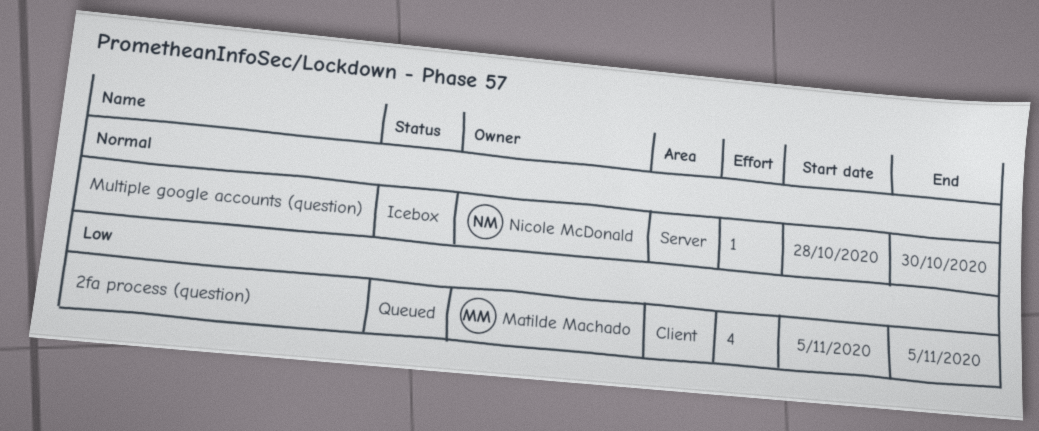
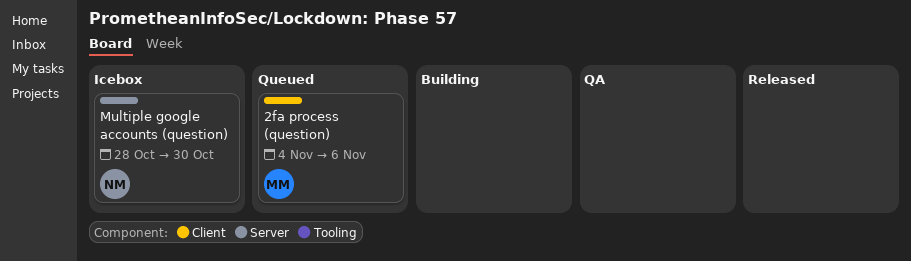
2fa process (question), start: Nov 5 -> Nov 4
2fa process (question), due: Nov 5 -> Nov 6

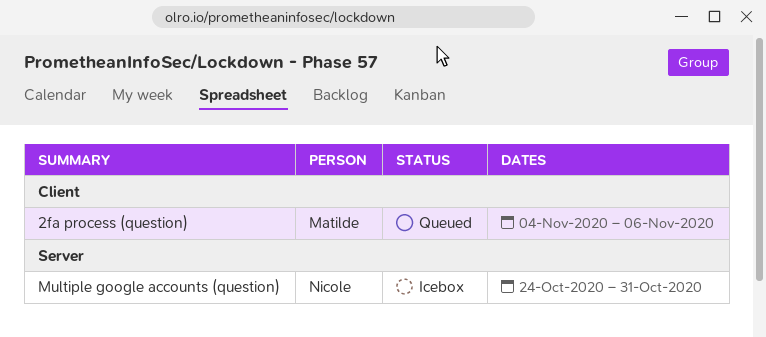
Multiple google accounts (question), start: Oct 28 -> Oct 24
Multiple google accounts (question), due: Oct 30 -> Oct 31

